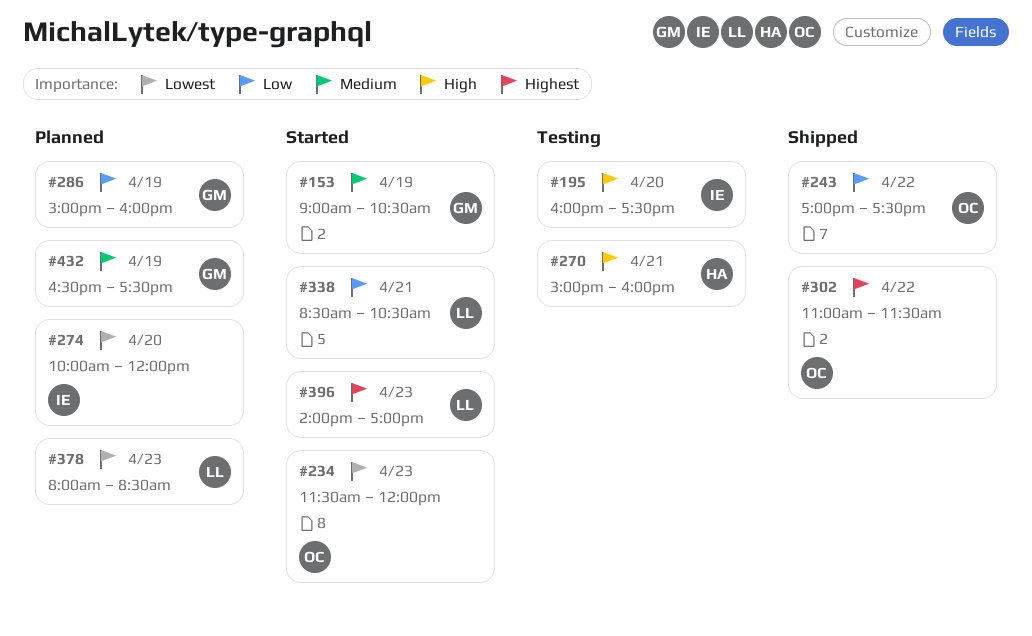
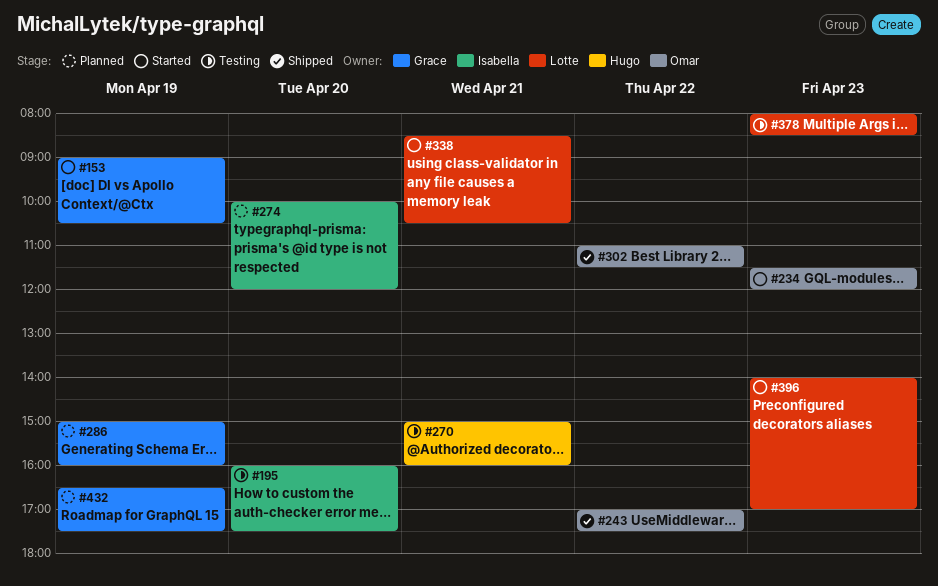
#378, status: Planned -> Testing

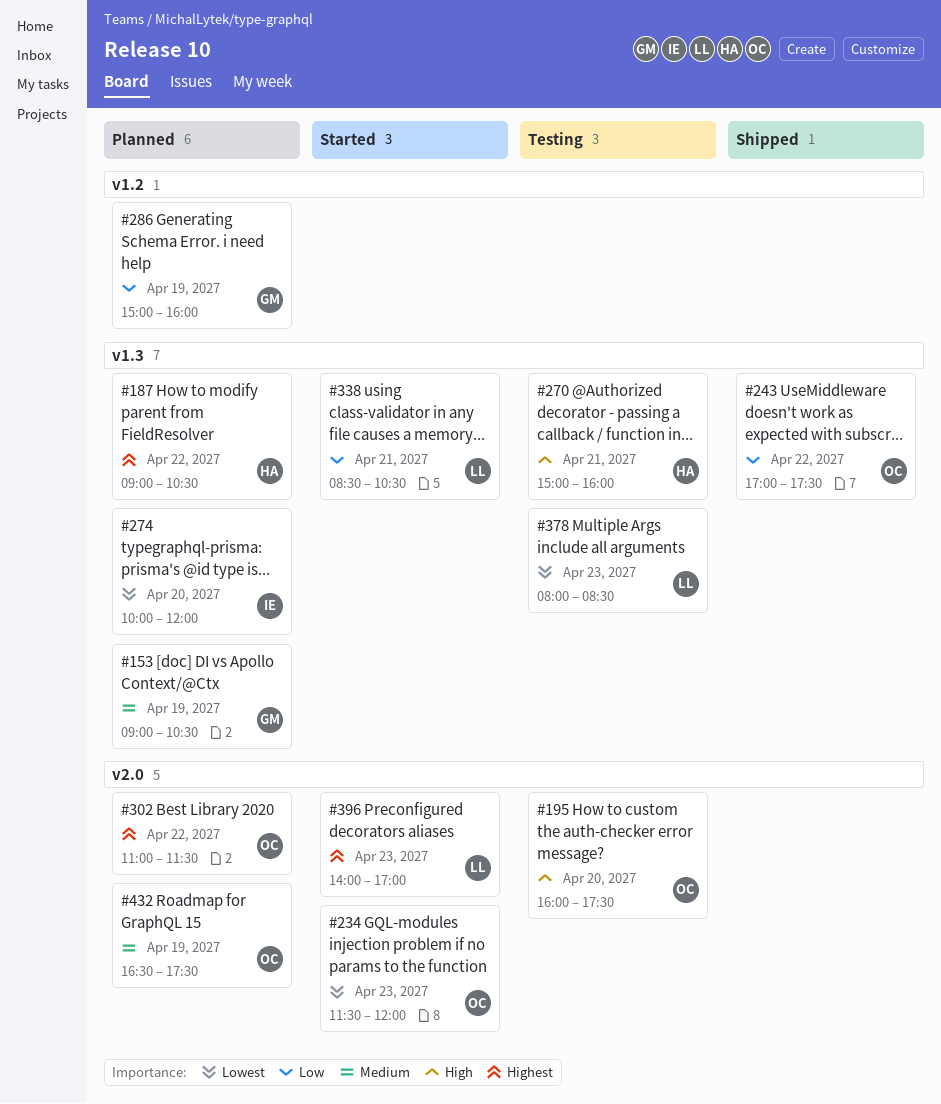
#153, status: Started -> Planned
#187: none -> present
#195, owner: Isabella -> Omar
#302, status: Shipped -> Planned
#432, owner: Grace -> Omar

